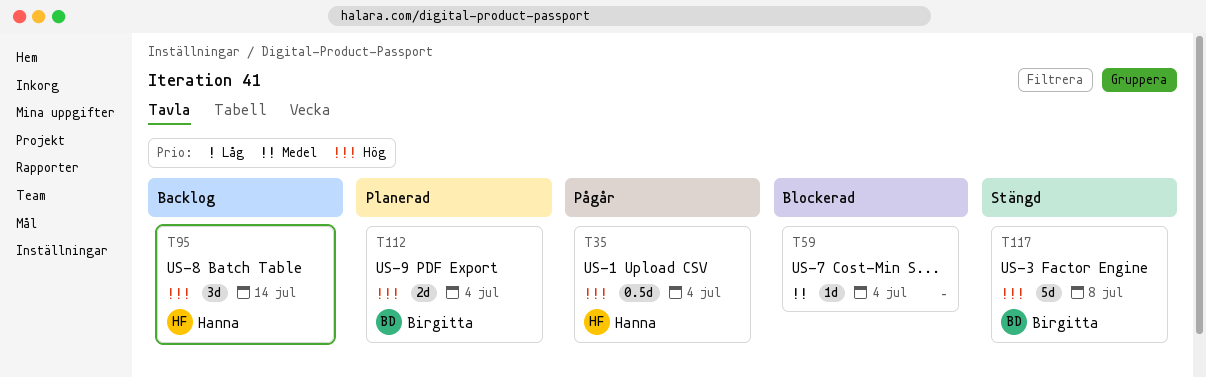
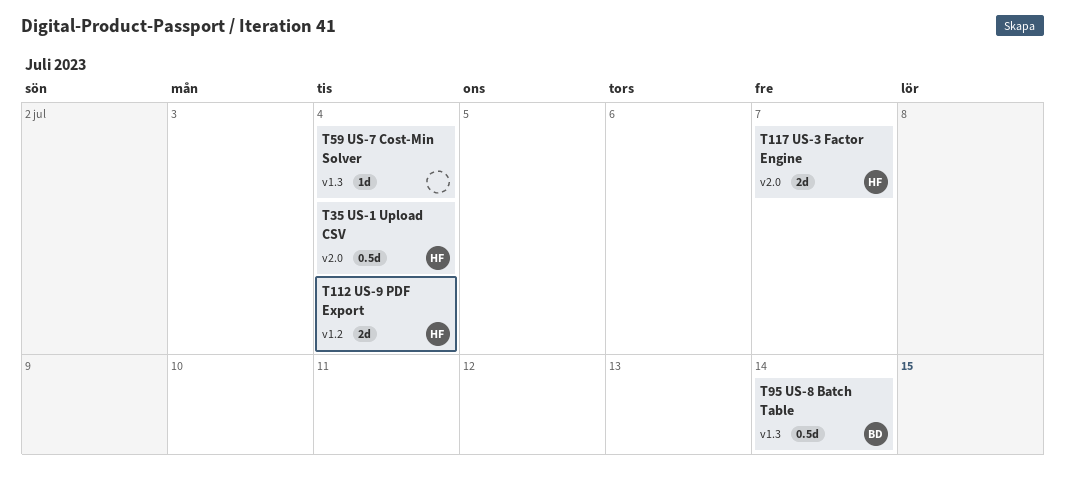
T95, owner: Hanna -> Birgitta
T95, estimate: 3d -> 0.5d
T112, owner: Birgitta -> Hanna
T117, owner: Birgitta -> Hanna
T117, estimate: 5d -> 2d
T117, due: Jul 8 -> Jul 7

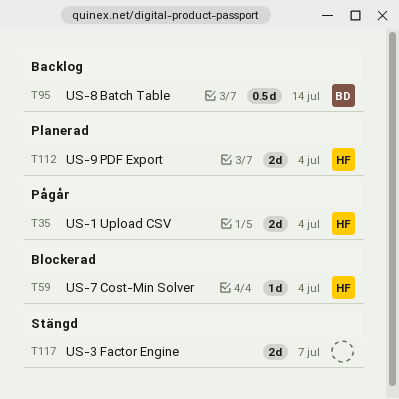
T35, estimate: 0.5d -> 2d
T59, owner: none -> HF
T117, owner: HF -> none

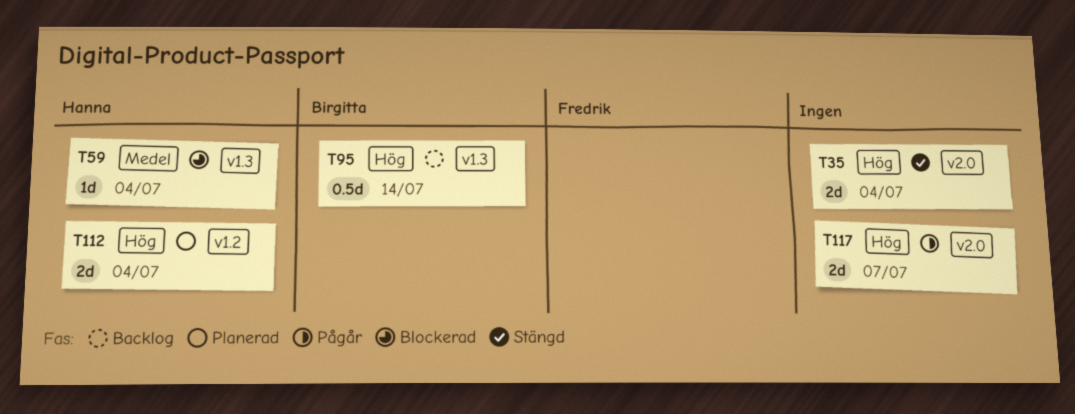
T35, status: Pågår -> Stängd
T35, owner: Hanna -> none
T117, status: Stängd -> Pågår

